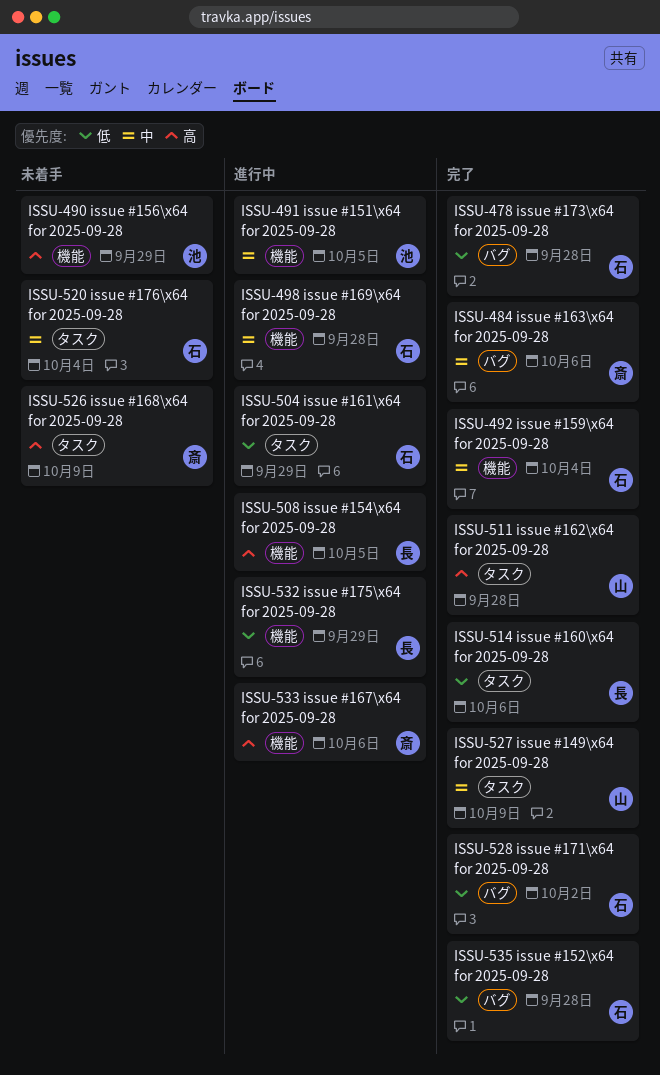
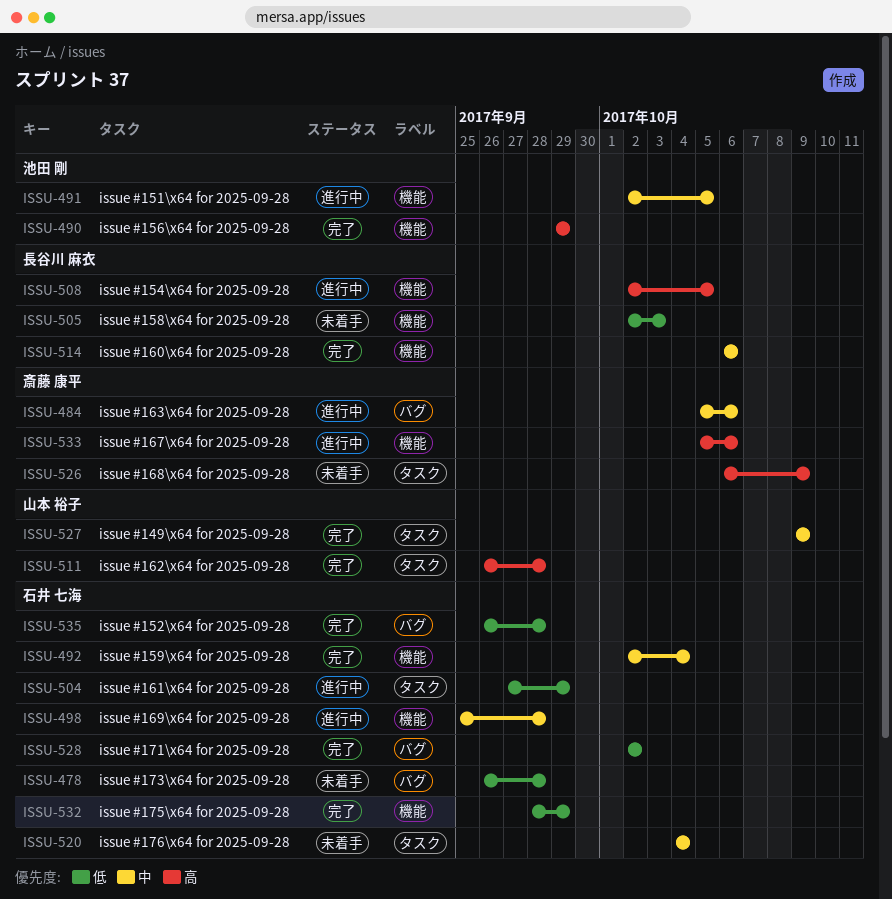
ISSU-478, status: 完了 -> 未着手
ISSU-484, status: 完了 -> 進行中
ISSU-490, status: 未着手 -> 完了
ISSU-505: none -> present
ISSU-514, priority: 低 -> 中
ISSU-514, label: タスク -> 機能
ISSU-532, status: 進行中 -> 完了
ISSU-532, owner: 長谷川 麻衣 -> 石井 七海

